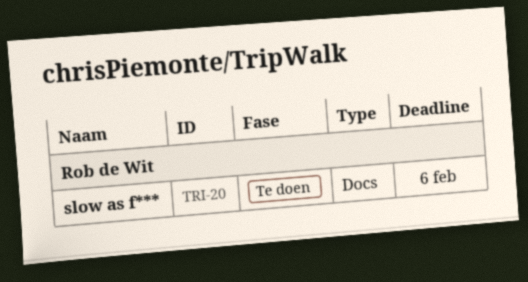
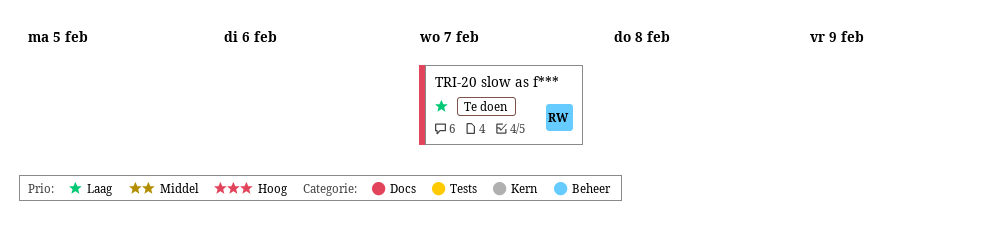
TRI-20, due: Feb 6 -> Feb 7

